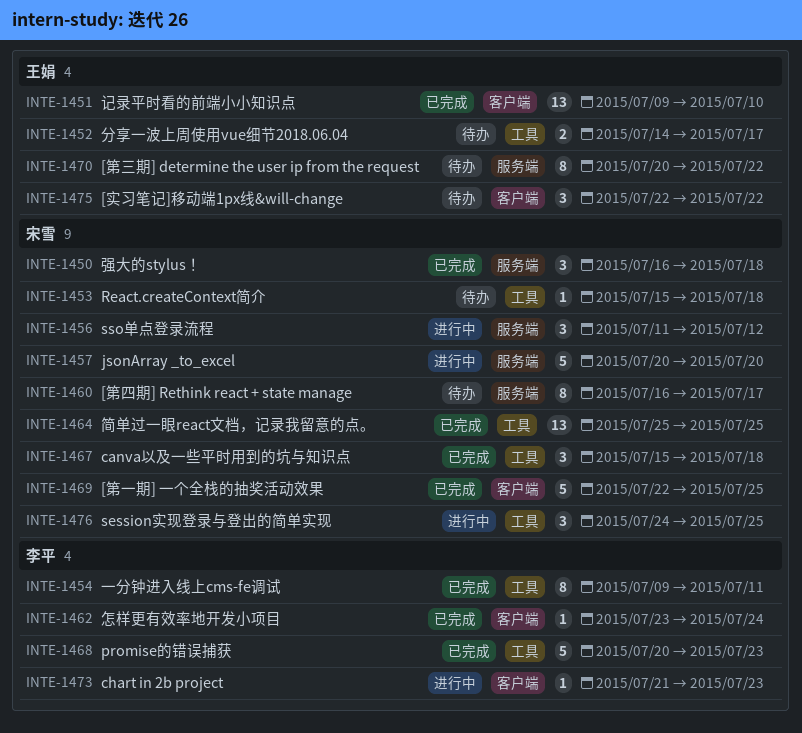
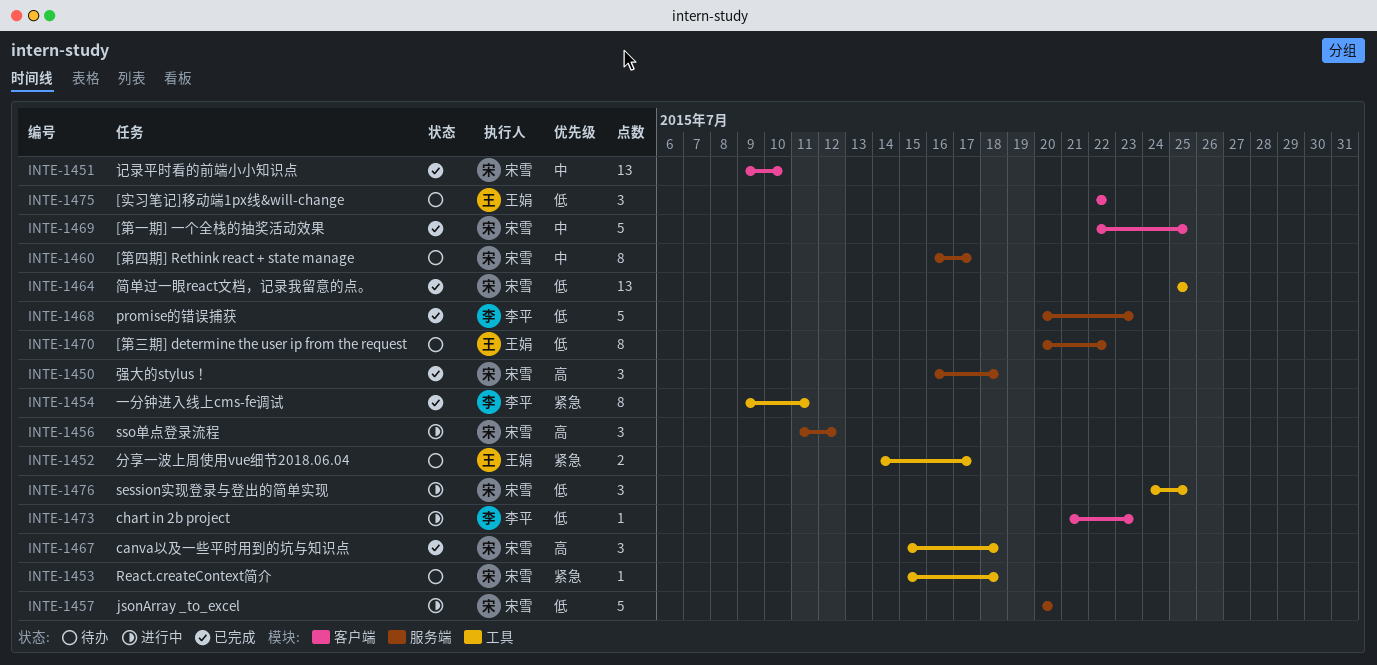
INTE-1451, owner: 王娟 -> 宋雪
INTE-1462: present -> none
INTE-1468, label: 工具 -> 服务端

